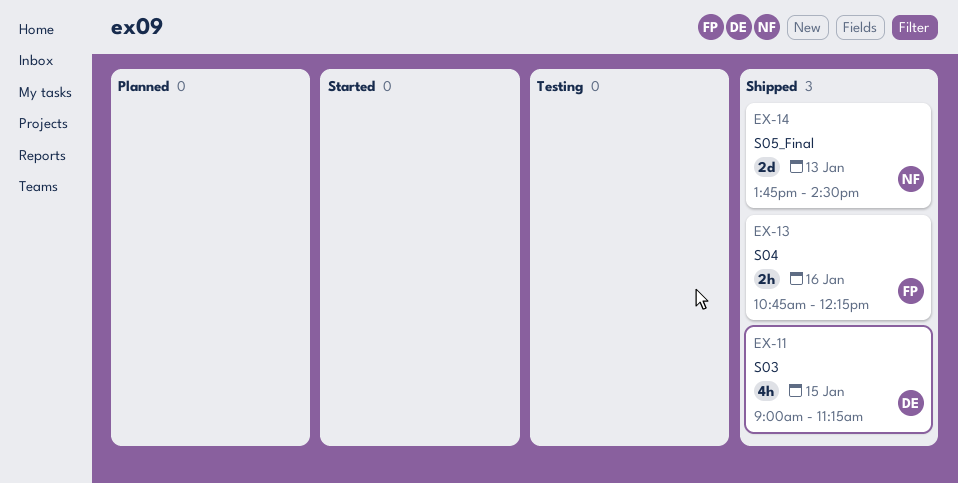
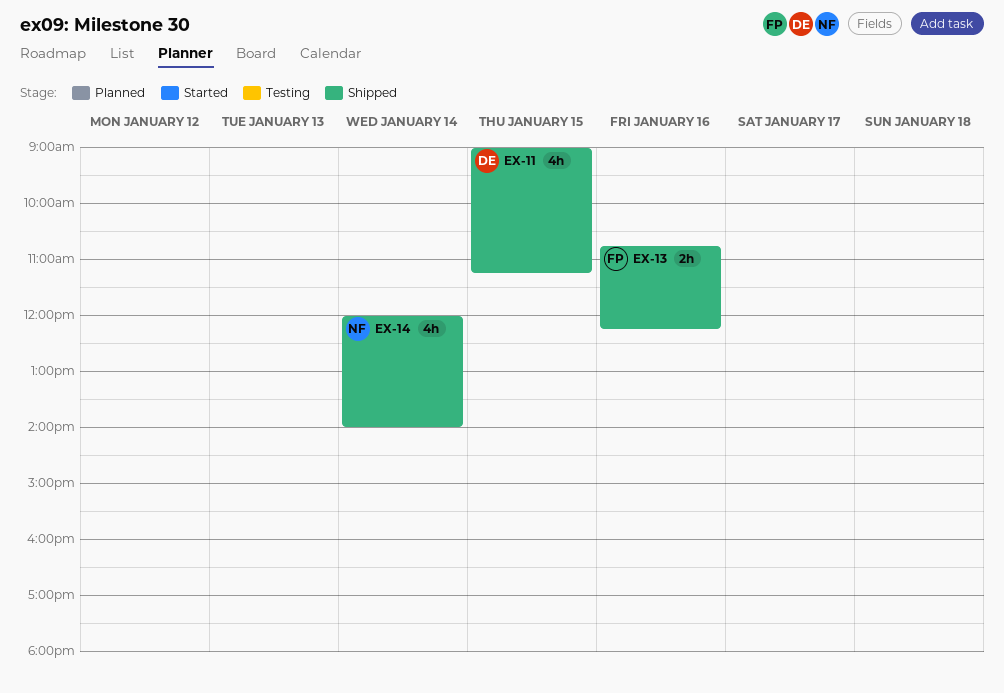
EX-14, estimate: 2d -> 4h
EX-14, day: Jan 13 -> Jan 14
EX-14, begins: 13:45 -> 12:00
EX-14, ends: 14:30 -> 14:00

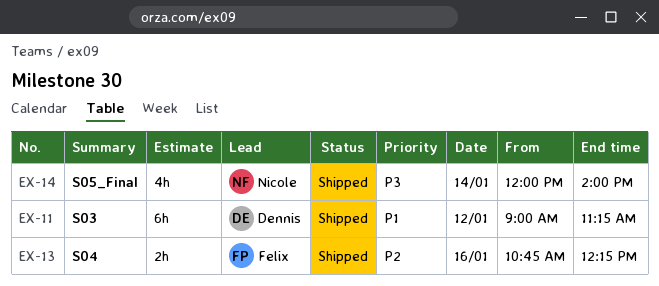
EX-11, estimate: 4h -> 6h
EX-11, day: Jan 15 -> Jan 12

